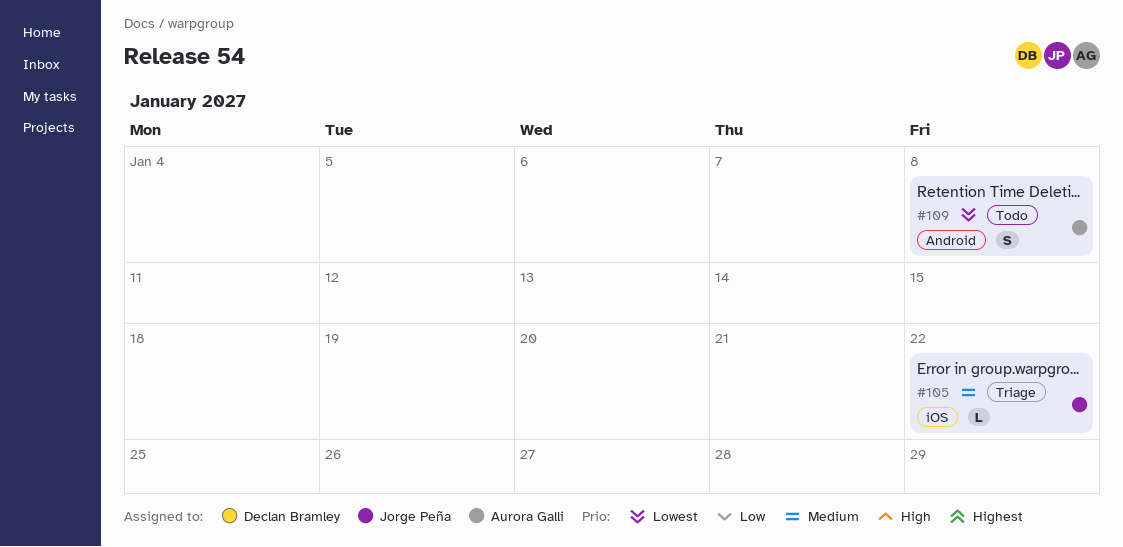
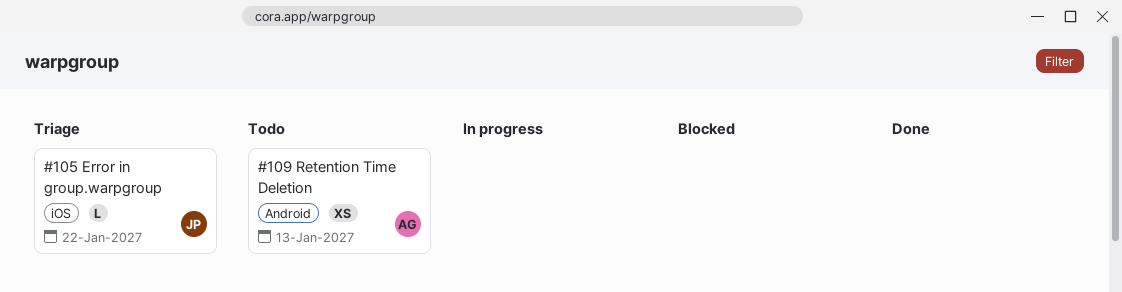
#109, estimate: S -> XS
#109, due: Jan 8 -> Jan 13

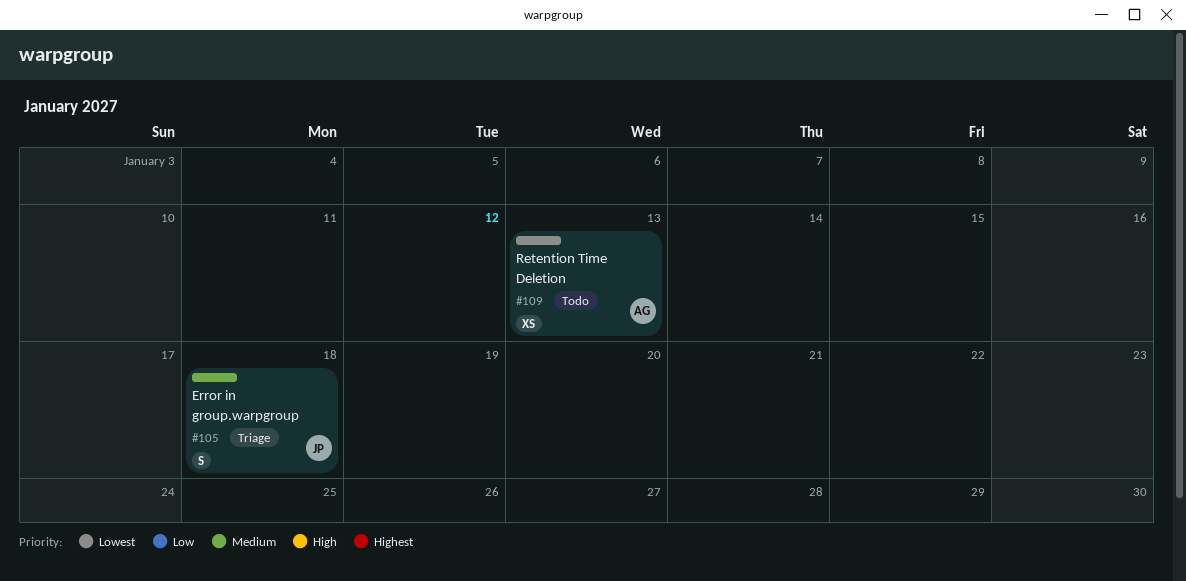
#105, estimate: L -> S
#105, due: Jan 22 -> Jan 18

